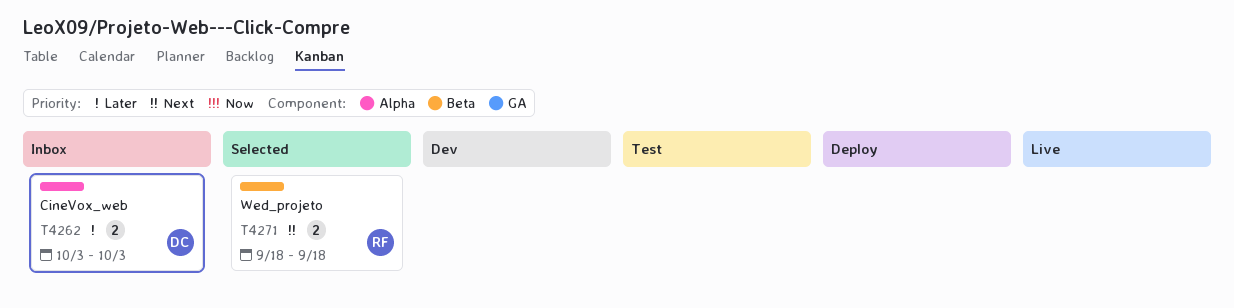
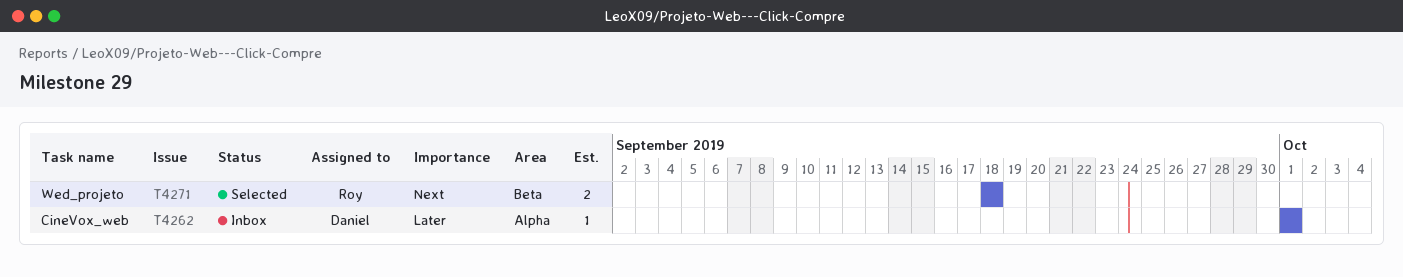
T4262, estimate: 2 -> 1
T4262, start: Oct 3 -> Oct 1
T4262, due: Oct 3 -> Oct 1

